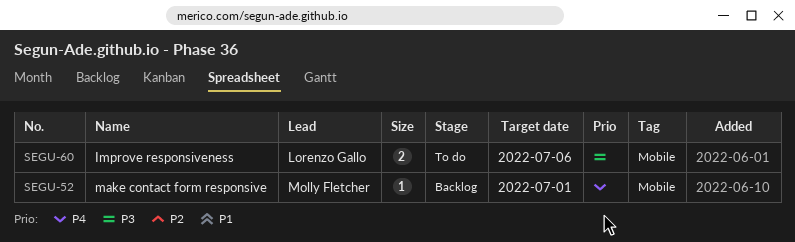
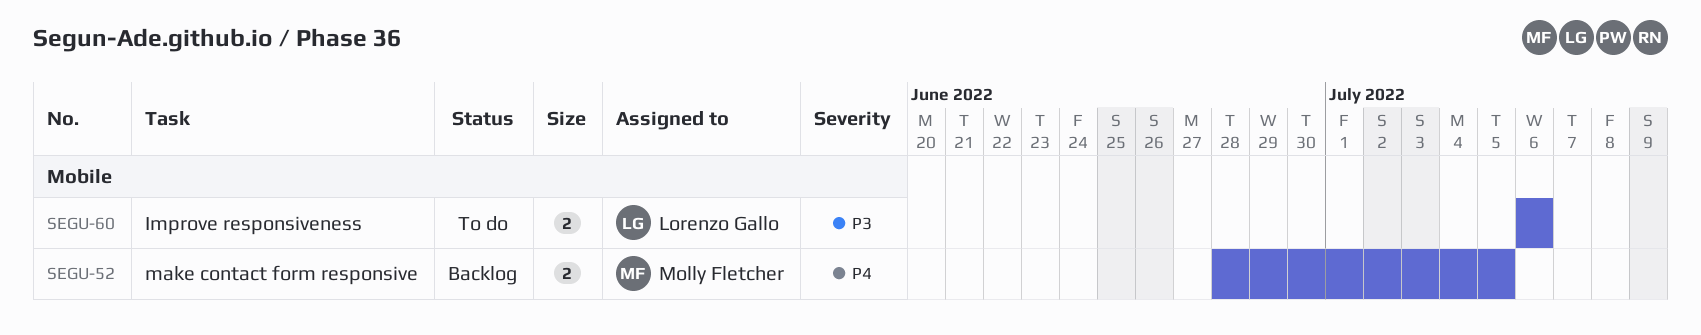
SEGU-52, estimate: 1 -> 2
SEGU-52, due: Jul 1 -> Jul 5

